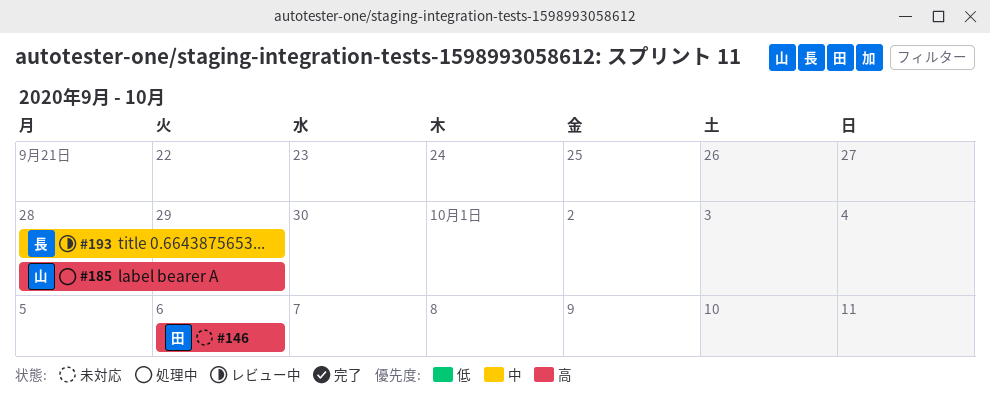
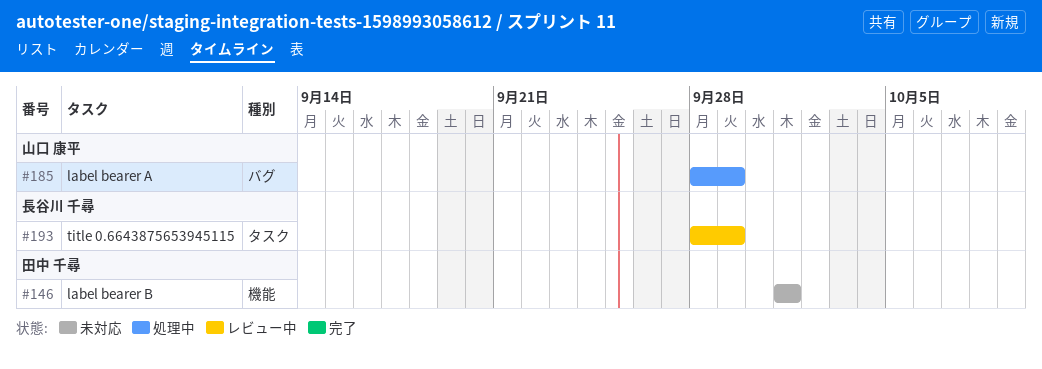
#146, start: Oct 6 -> Oct 1
#146, due: Oct 6 -> Oct 1

